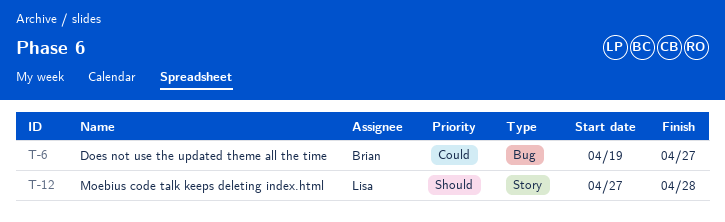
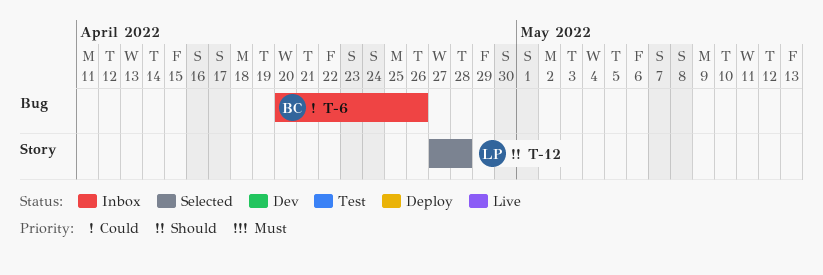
T-6, start: Apr 19 -> Apr 20
T-6, due: Apr 27 -> Apr 26

